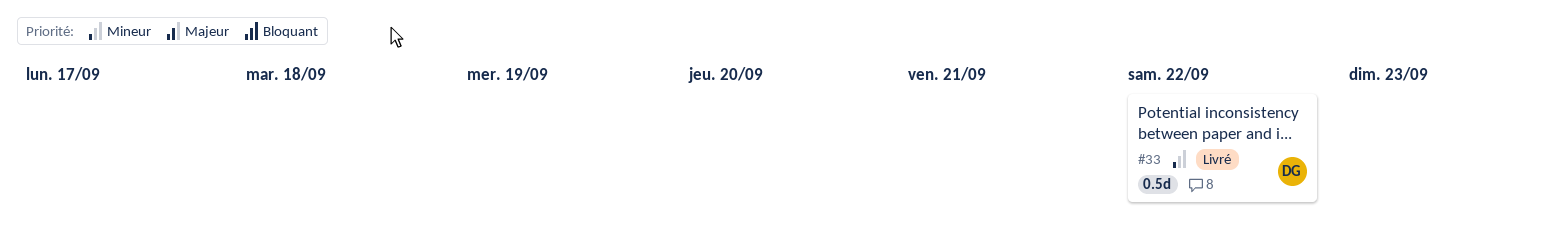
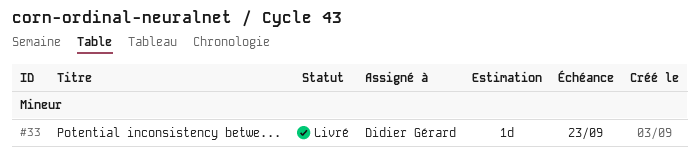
#33, estimate: 0.5d -> 1d
#33, due: Sep 22 -> Sep 23

